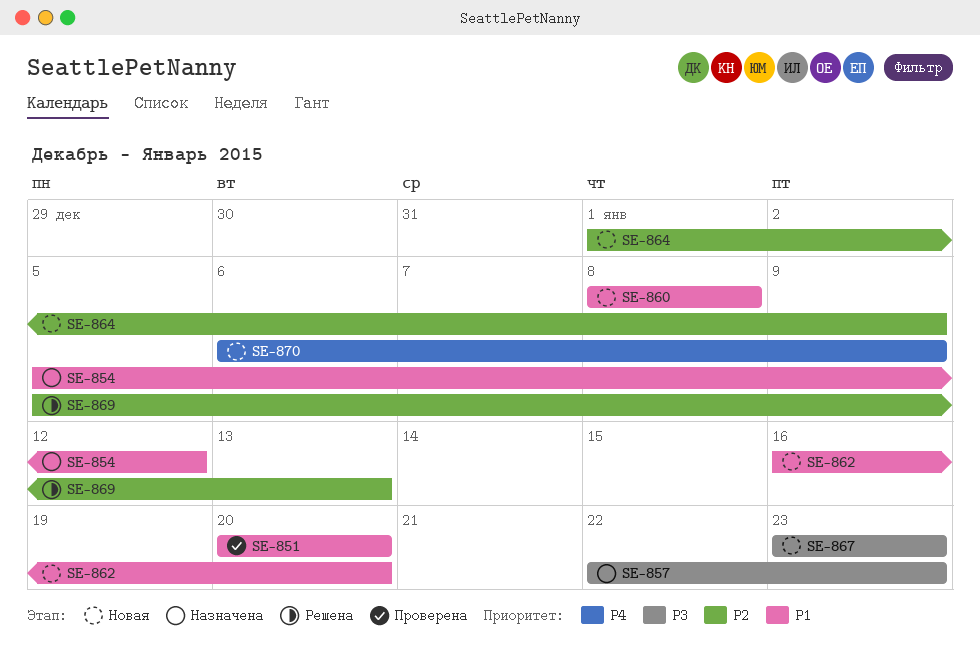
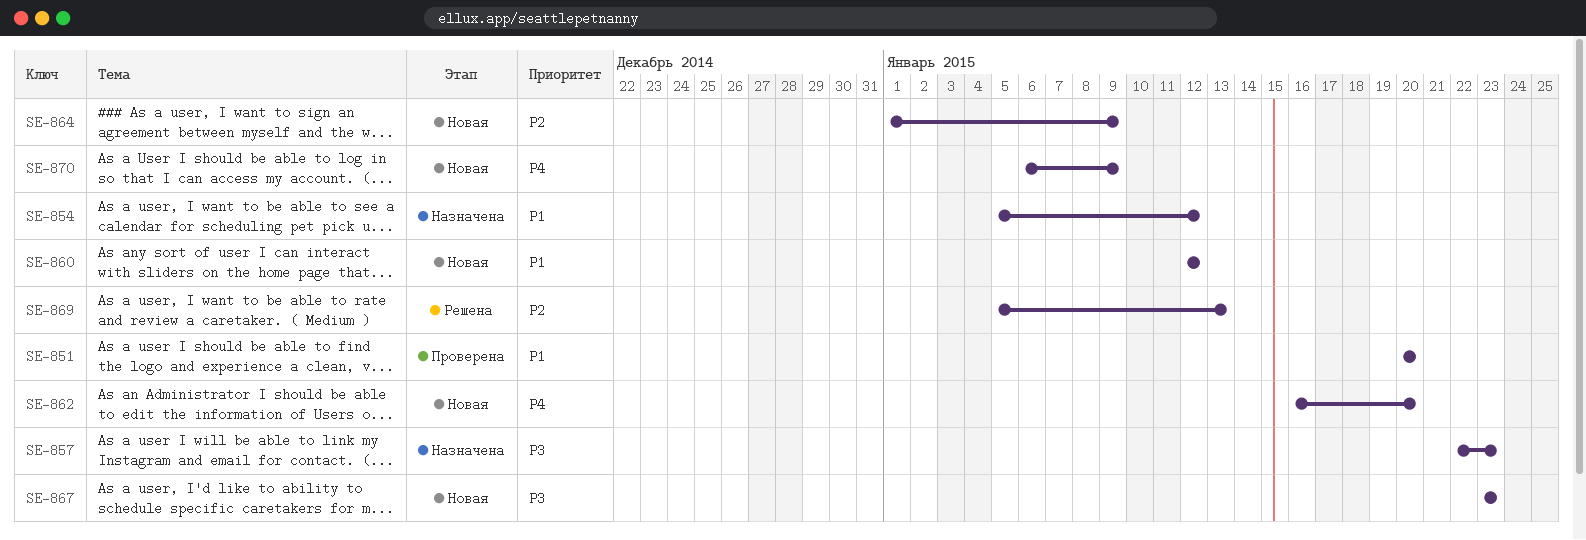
SE-860, start: Jan 8 -> Jan 12
SE-860, due: Jan 8 -> Jan 12
SE-862, priority: P1 -> P4

